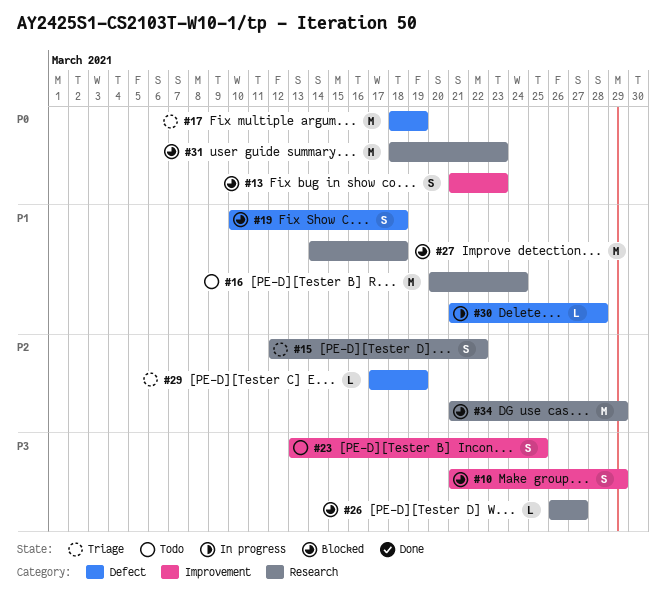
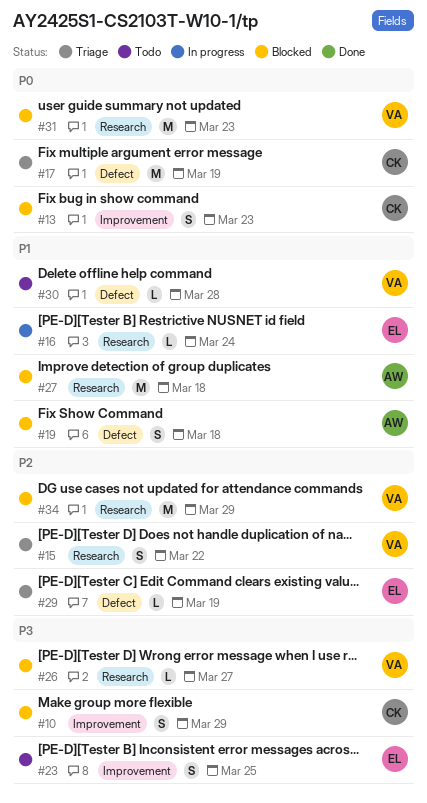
#16, status: Todo -> In progress
#16, estimate: M -> L
#30, status: In progress -> Todo

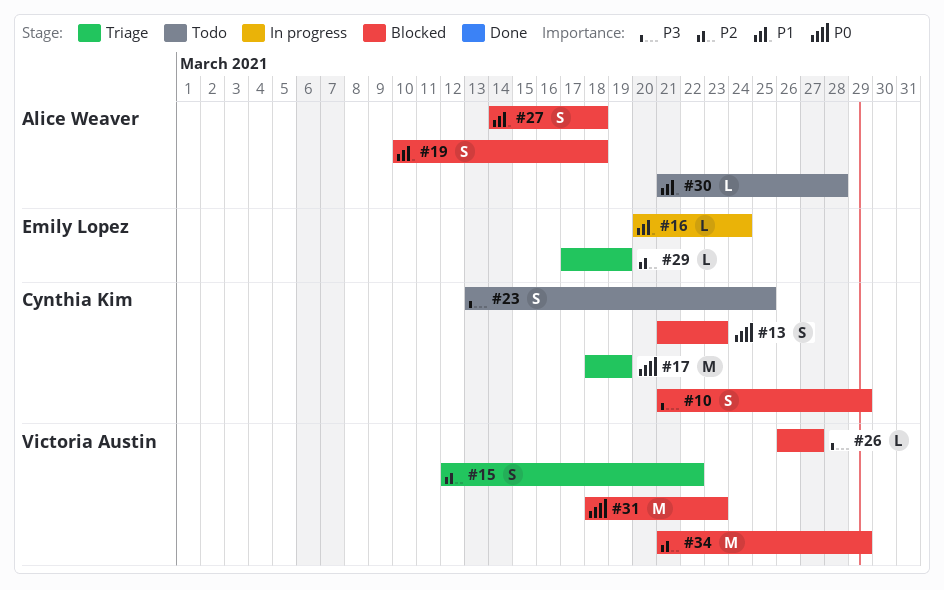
#23, owner: Emily Lopez -> Cynthia Kim
#27, estimate: M -> S
#30, owner: Victoria Austin -> Alice Weaver

